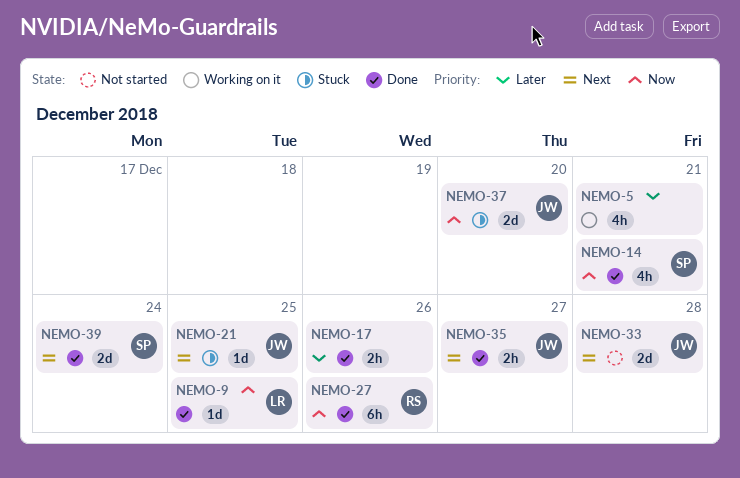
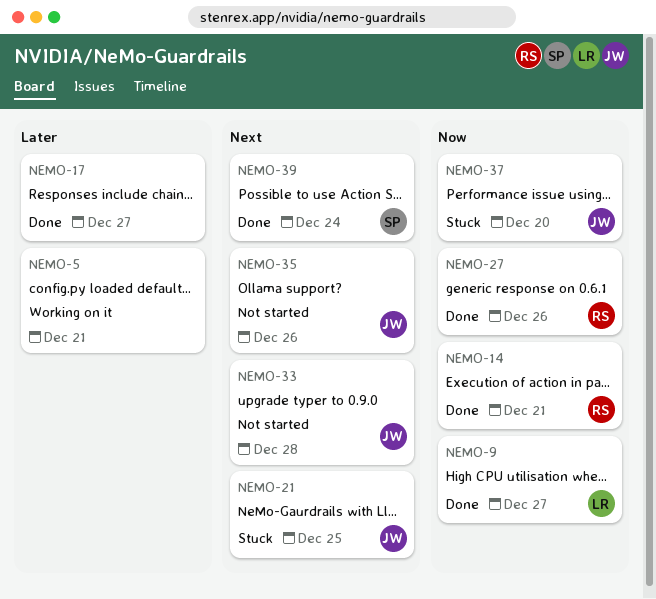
NEMO-9, due: Dec 25 -> Dec 27
NEMO-14, owner: SP -> RS
NEMO-17, due: Dec 26 -> Dec 27
NEMO-35, status: Done -> Not started
NEMO-35, due: Dec 27 -> Dec 26

